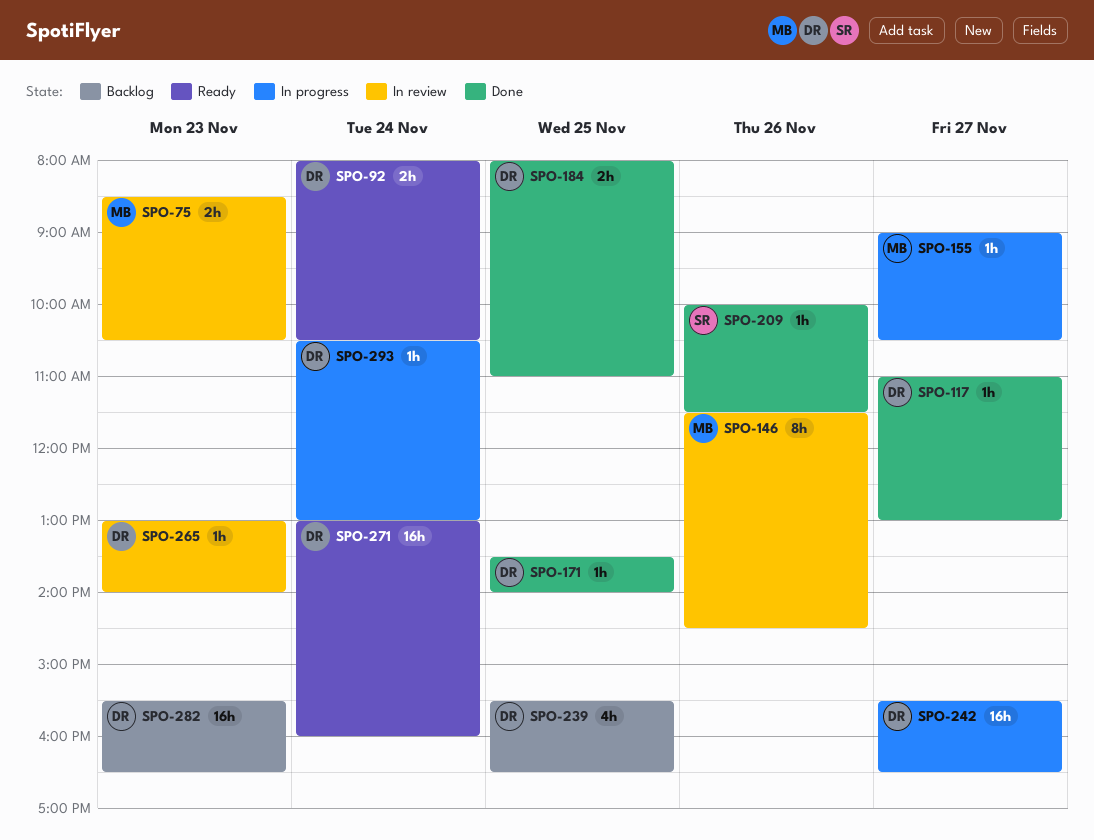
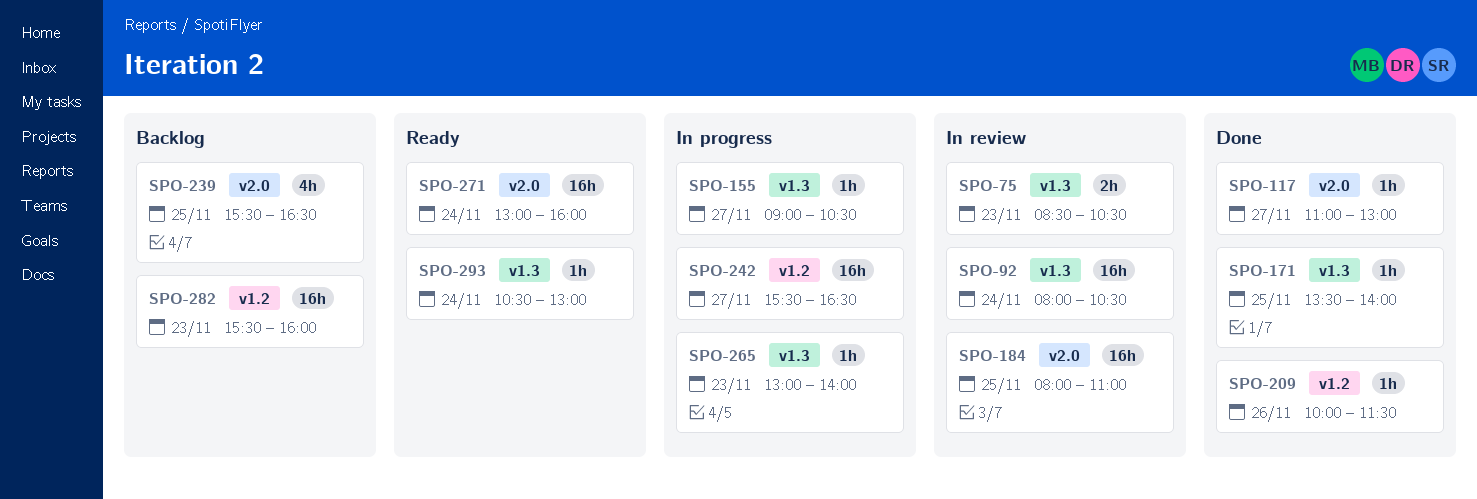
SPO-92, status: Ready -> In review
SPO-92, estimate: 2h -> 16h
SPO-146: present -> none
SPO-184, status: Done -> In review
SPO-184, estimate: 2h -> 16h
SPO-265, status: In review -> In progress
SPO-282, ends: 16:30 -> 16:00
SPO-293, status: In progress -> Ready

